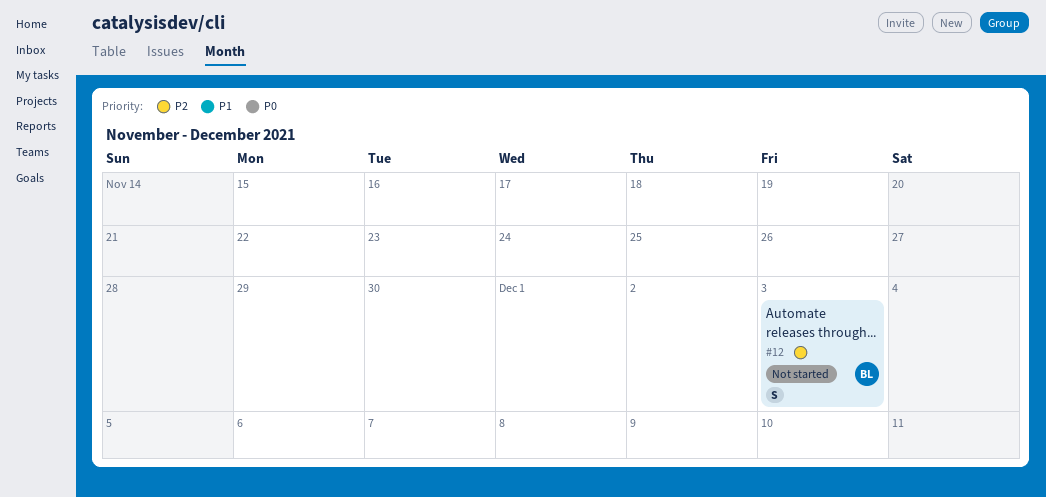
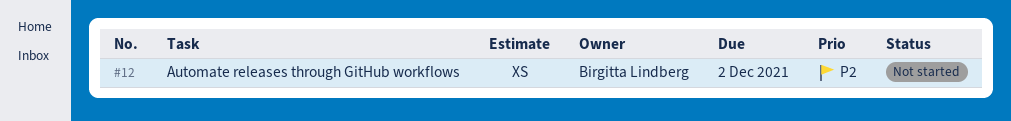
#12, estimate: S -> XS
#12, due: Dec 3 -> Dec 2

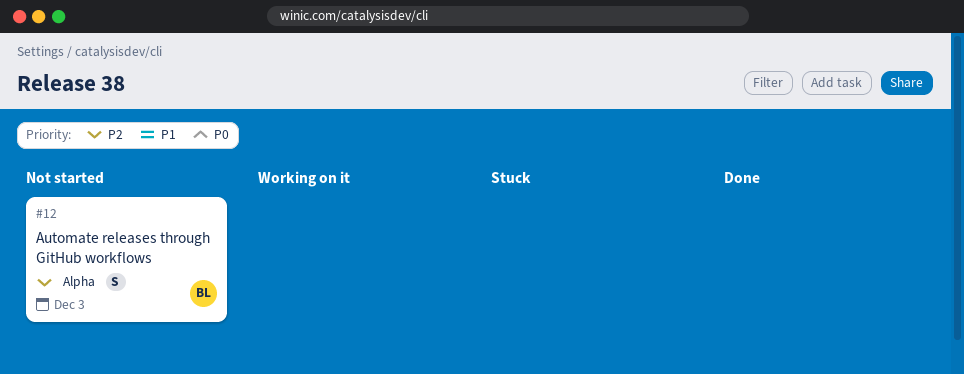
#12, estimate: XS -> S
#12, due: Dec 2 -> Dec 3

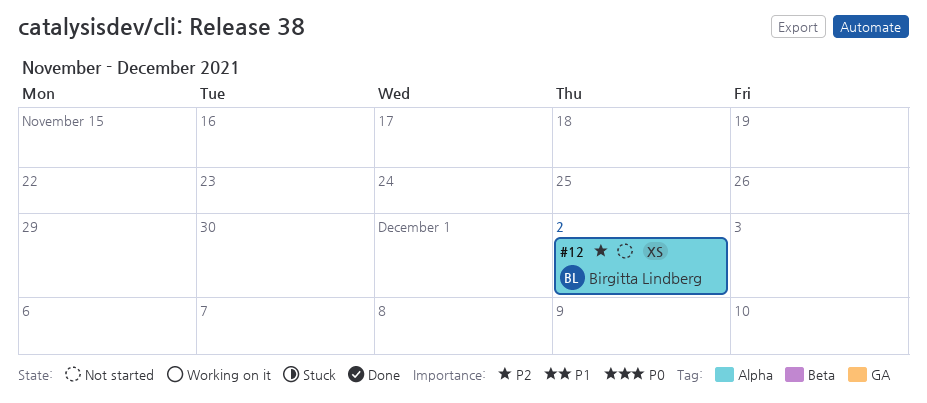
#12, estimate: S -> XS
#12, due: Dec 3 -> Dec 2

